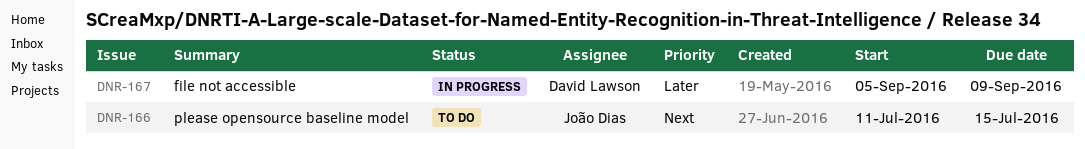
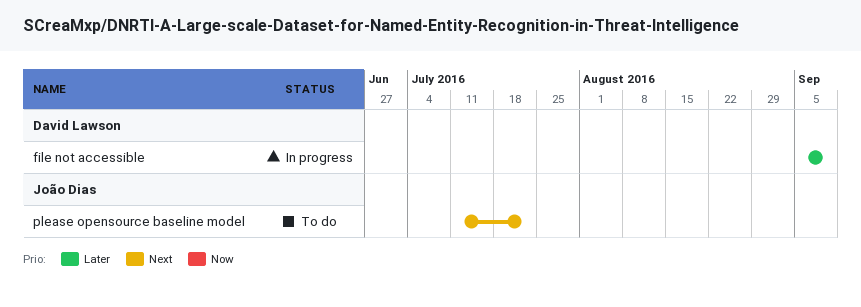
please opensource baseline model, due: Jul 15 -> Jul 22

